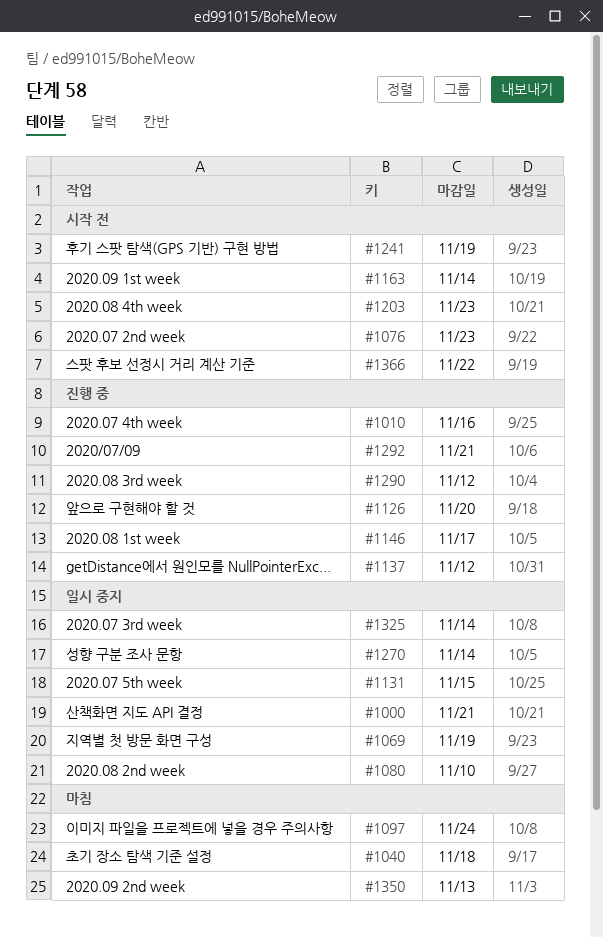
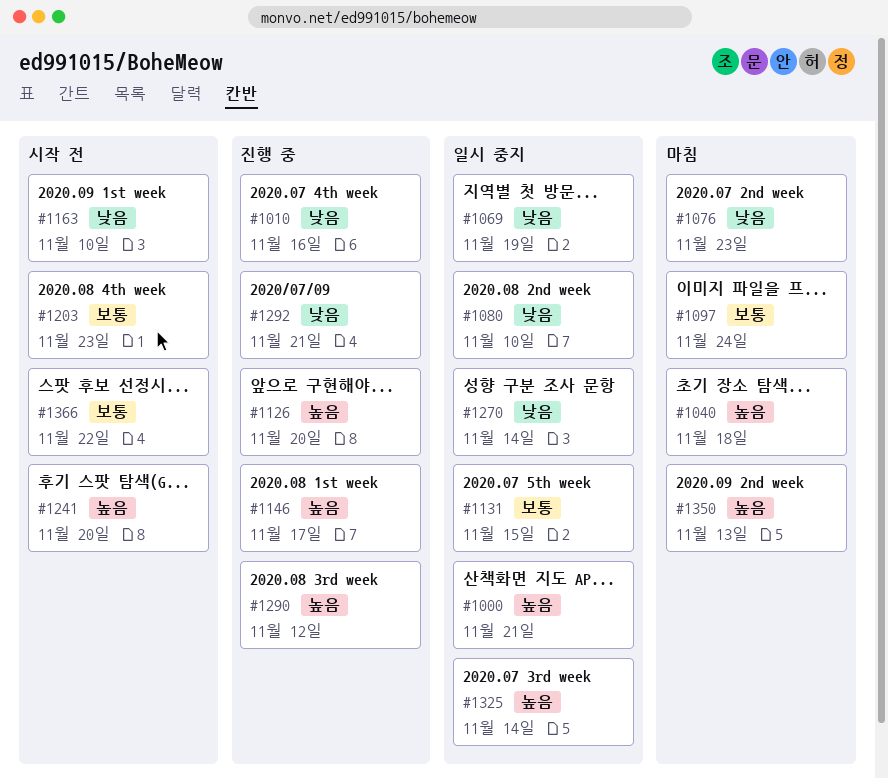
#1076, status: 시작 전 -> 마침
#1137: present -> none
#1163, due: Nov 14 -> Nov 10
#1241, due: Nov 19 -> Nov 20

